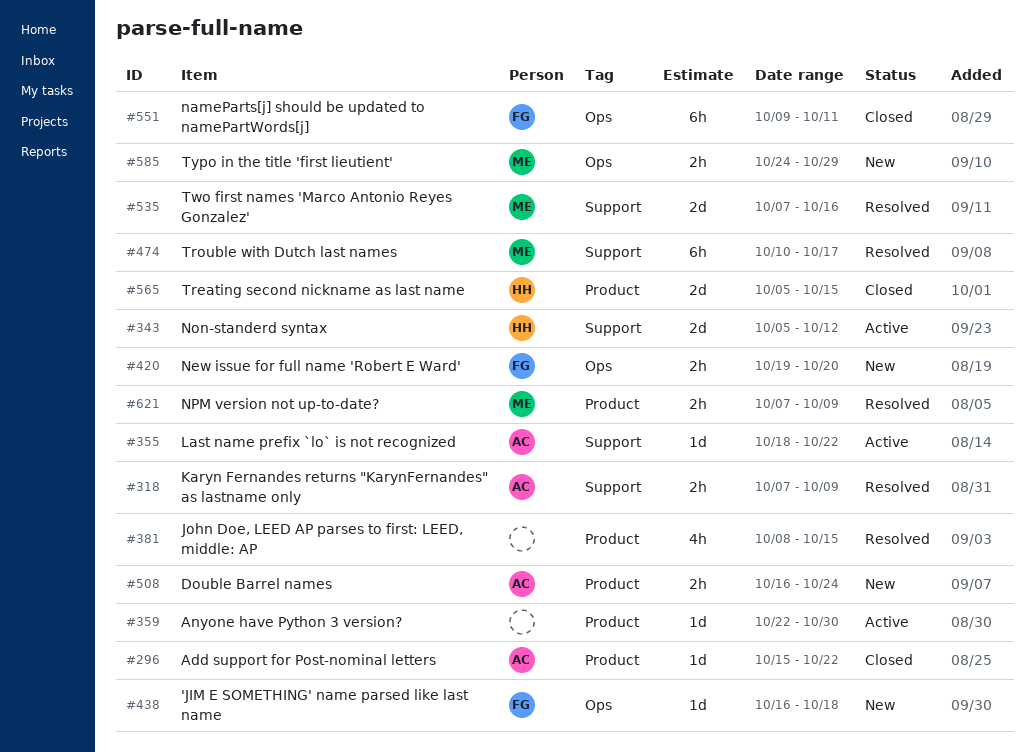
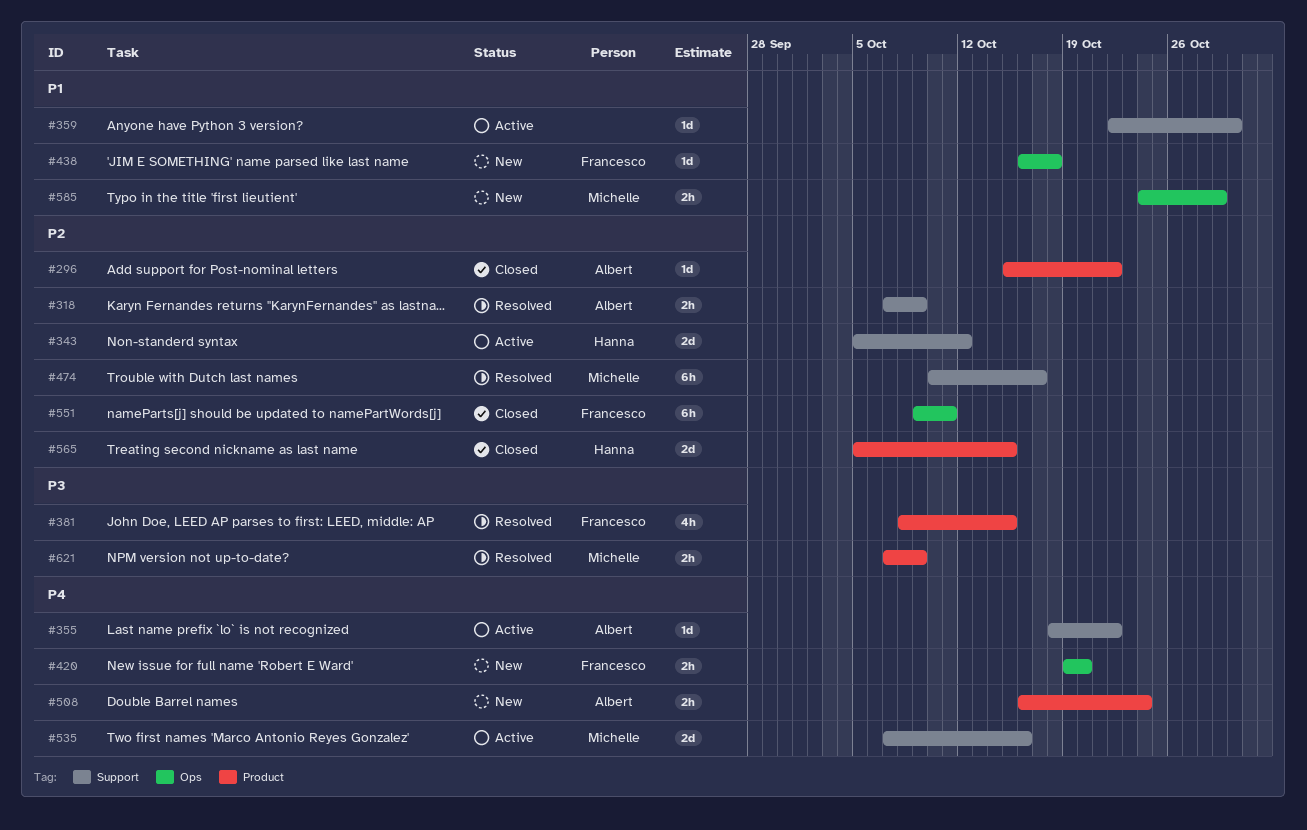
#359, label: Product -> Support
#381, owner: none -> Francesco
#535, status: Resolved -> Active

